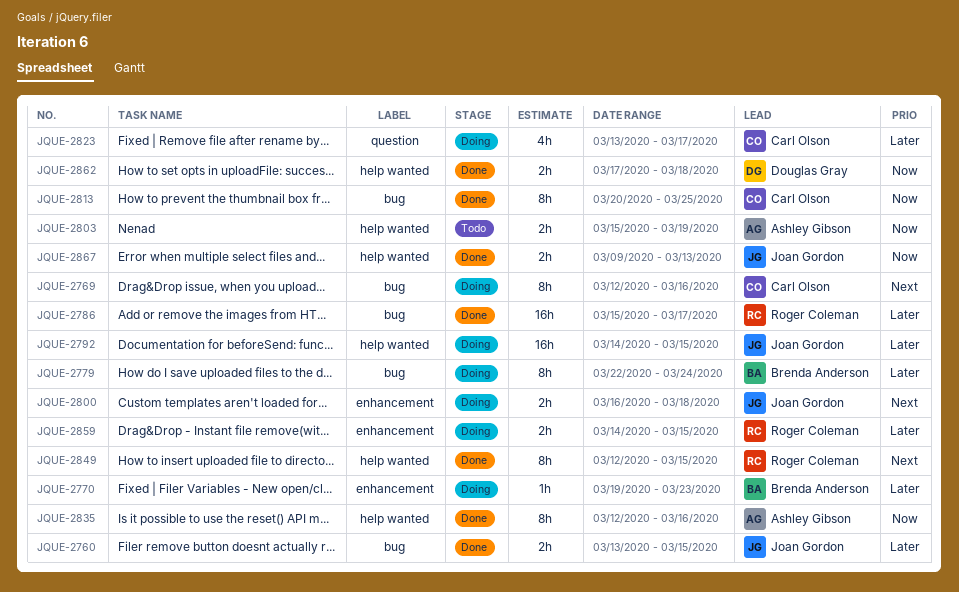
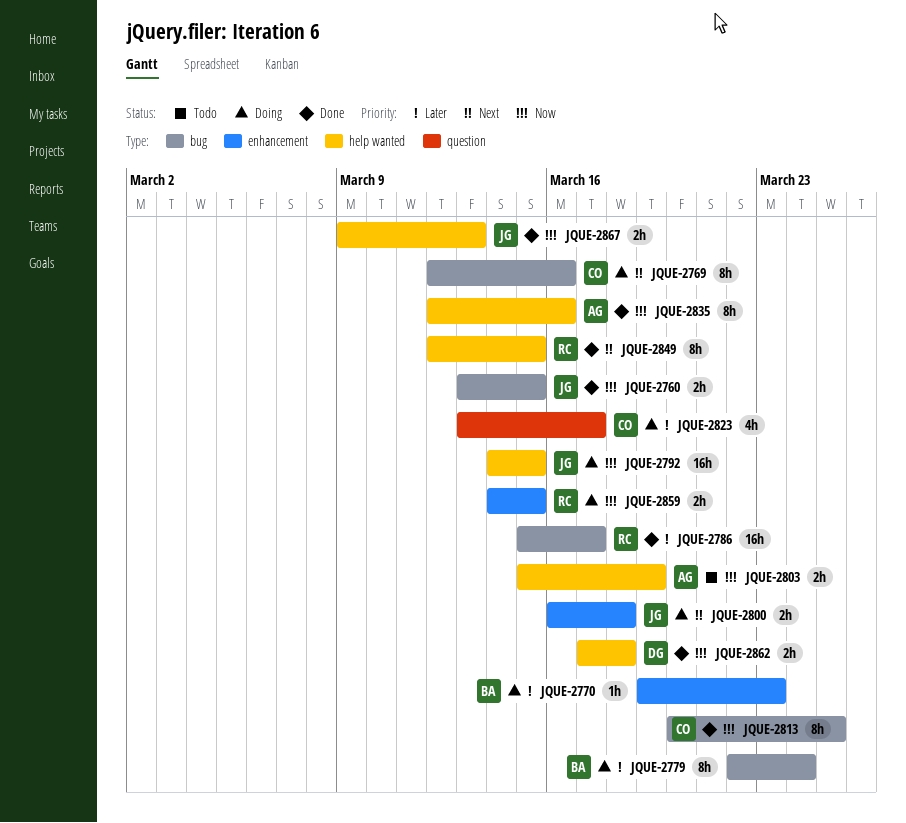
JQUE-2760, priority: Later -> Now
JQUE-2792, priority: Later -> Now
JQUE-2859, priority: Later -> Now

